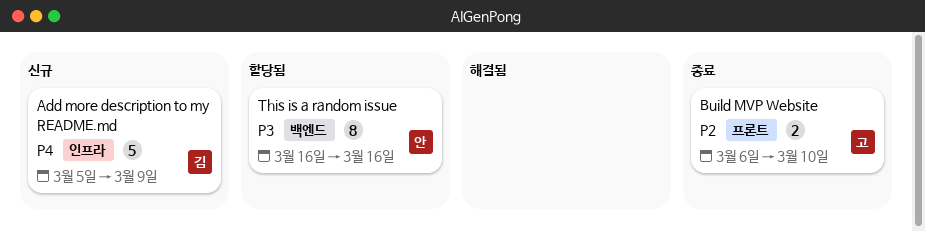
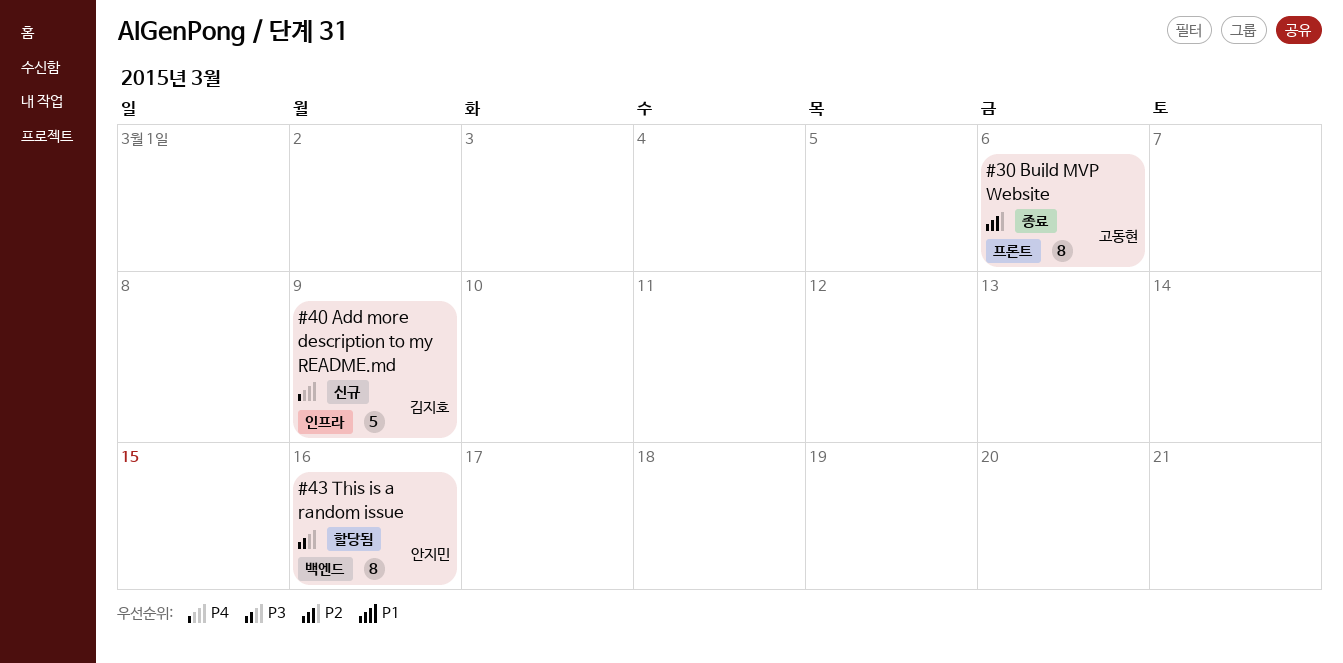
Build MVP Website, estimate: 2 -> 8
Build MVP Website, due: Mar 10 -> Mar 6

